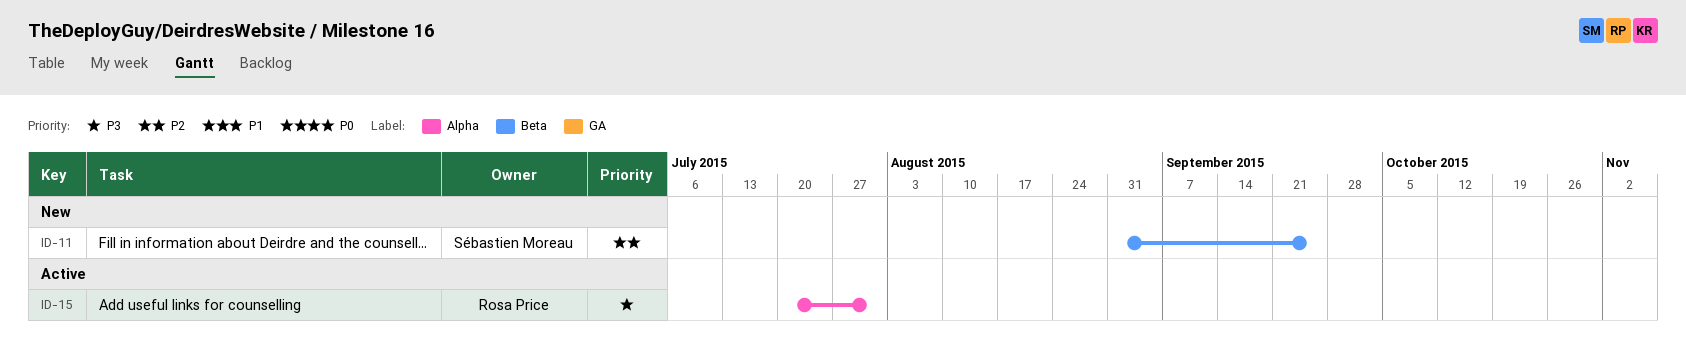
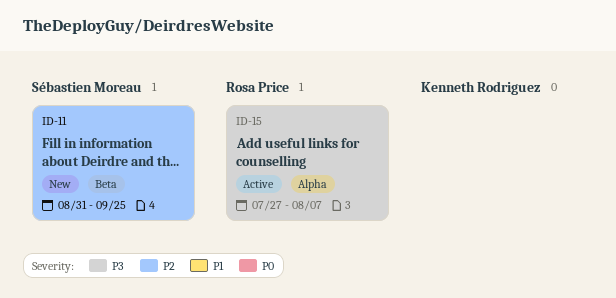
ID-15, start: Jul 20 -> Jul 27
ID-15, due: Jul 31 -> Aug 7

